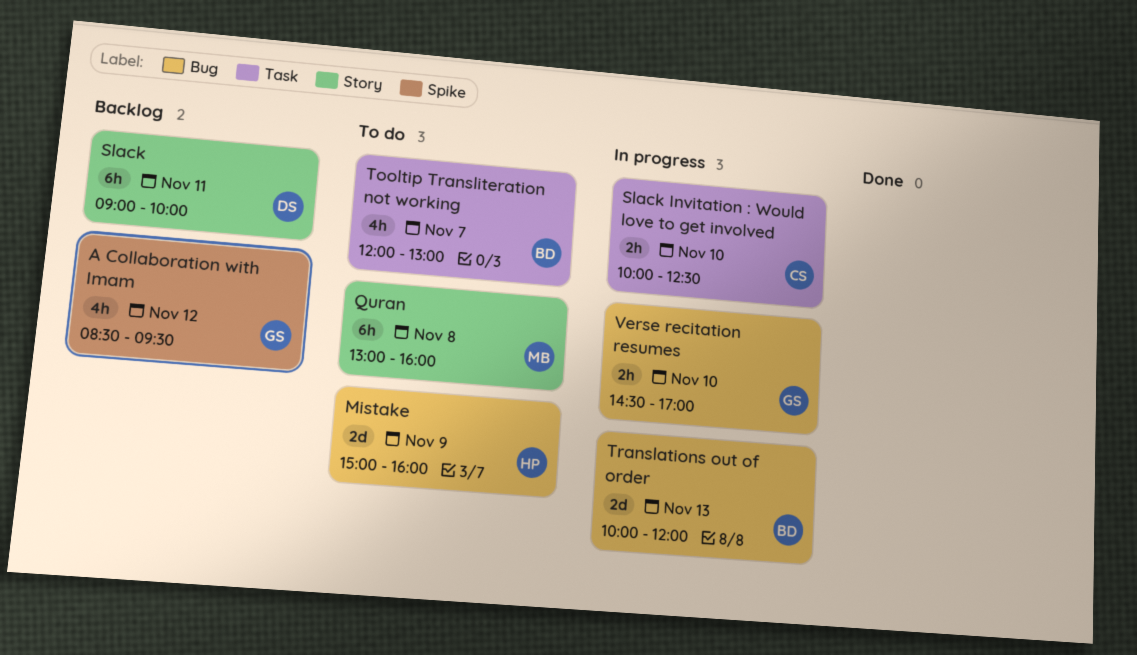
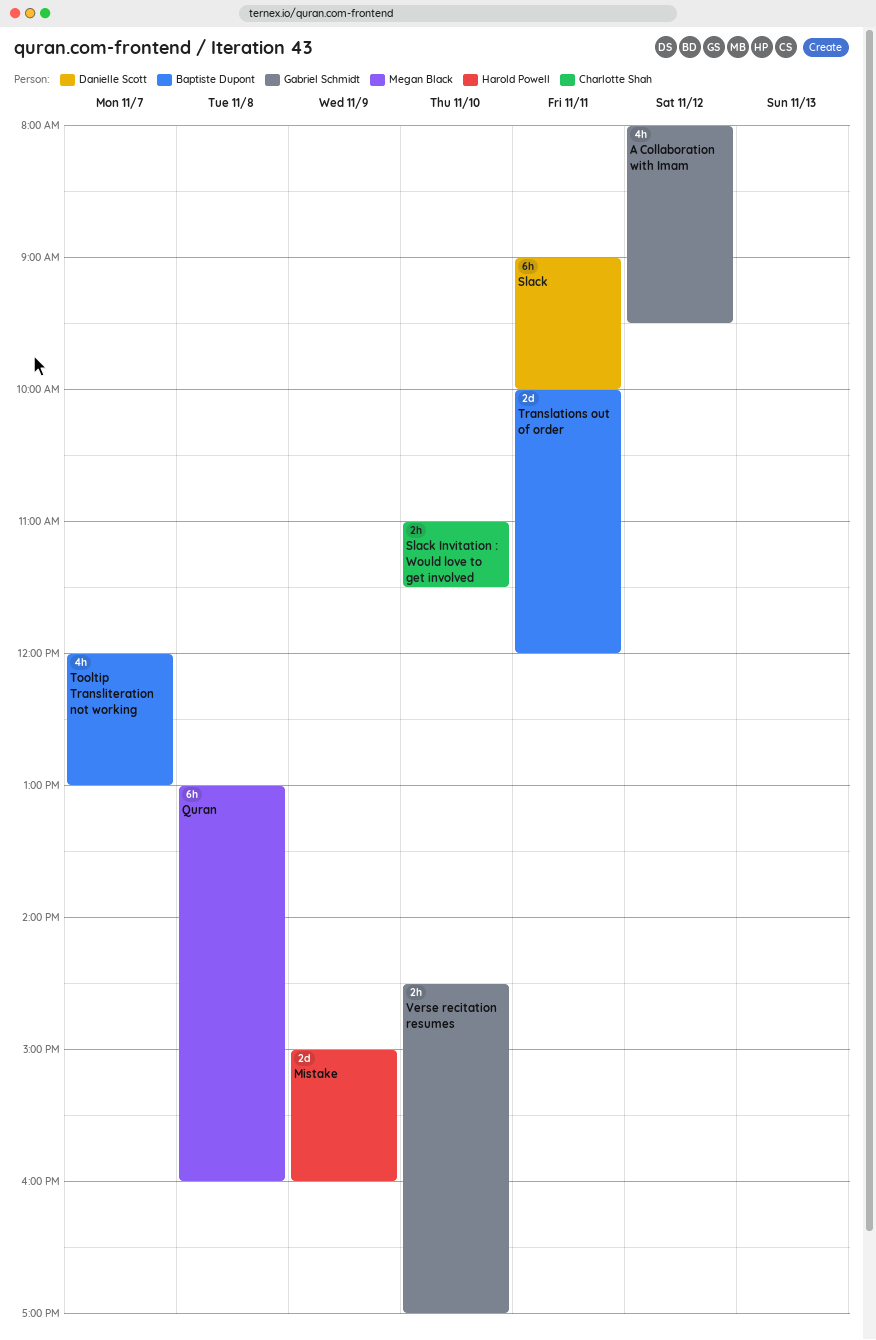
A Collaboration with Imam, begins: 08:30 -> 08:00
Slack Invitation : Would love to get involved, begins: 10:00 -> 11:00
Slack Invitation : Would love to get involved, ends: 12:30 -> 11:30
Translations out of order, day: Nov 13 -> Nov 11

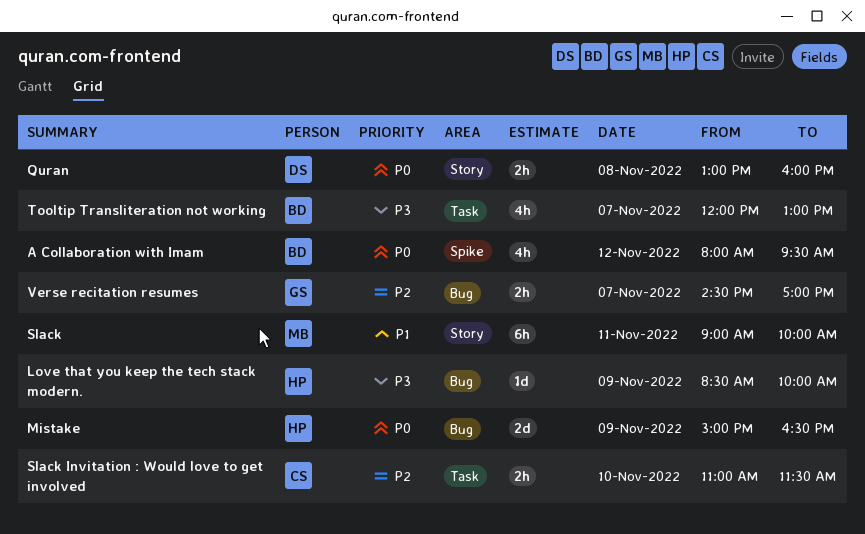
A Collaboration with Imam, owner: Gabriel Schmidt -> Baptiste Dupont
Love that you keep the tech stack modern.: none -> present
Mistake, ends: 16:00 -> 16:30
Quran, owner: Megan Black -> Danielle Scott
Quran, estimate: 6h -> 2h
Slack, owner: Danielle Scott -> Megan Black
Translations out of order: present -> none
Verse recitation resumes, day: Nov 10 -> Nov 7

